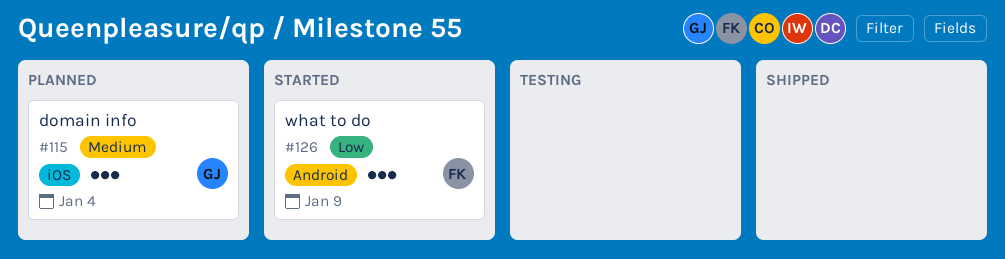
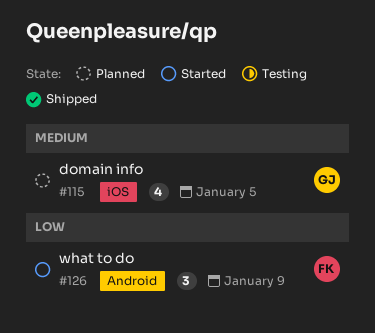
#115, estimate: 3 -> 4
#115, due: Jan 4 -> Jan 5

